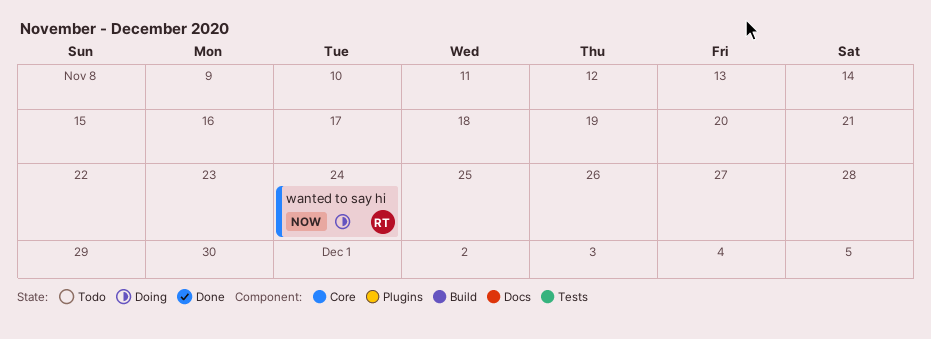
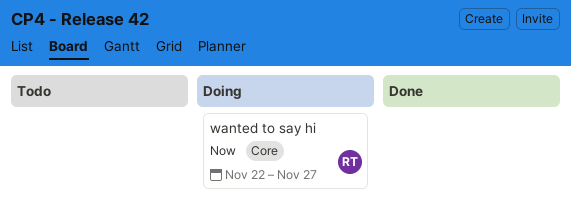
wanted to say hi, due: Nov 24 -> Nov 27

